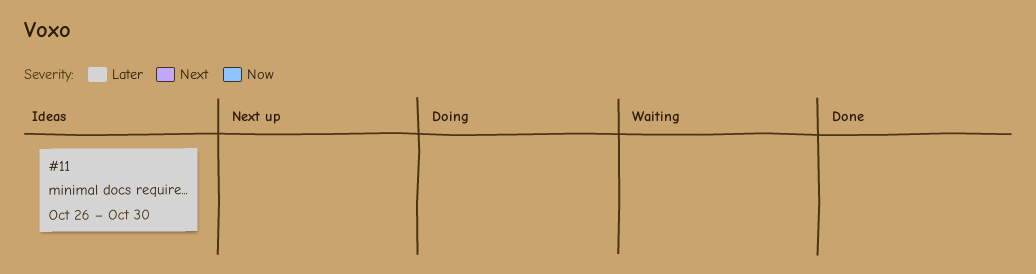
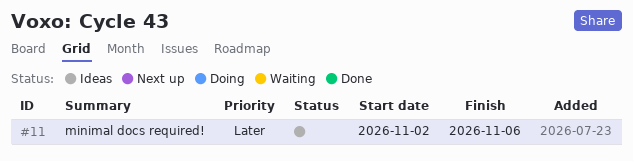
#11, start: Oct 26 -> Nov 2
#11, due: Oct 30 -> Nov 6

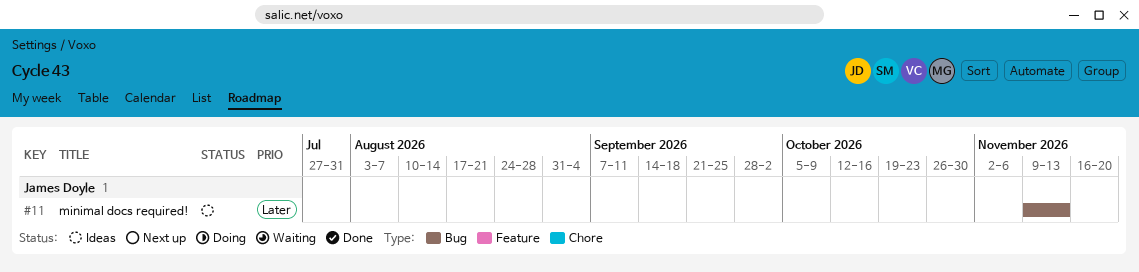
#11, start: Nov 2 -> Nov 9
#11, due: Nov 6 -> Nov 13

